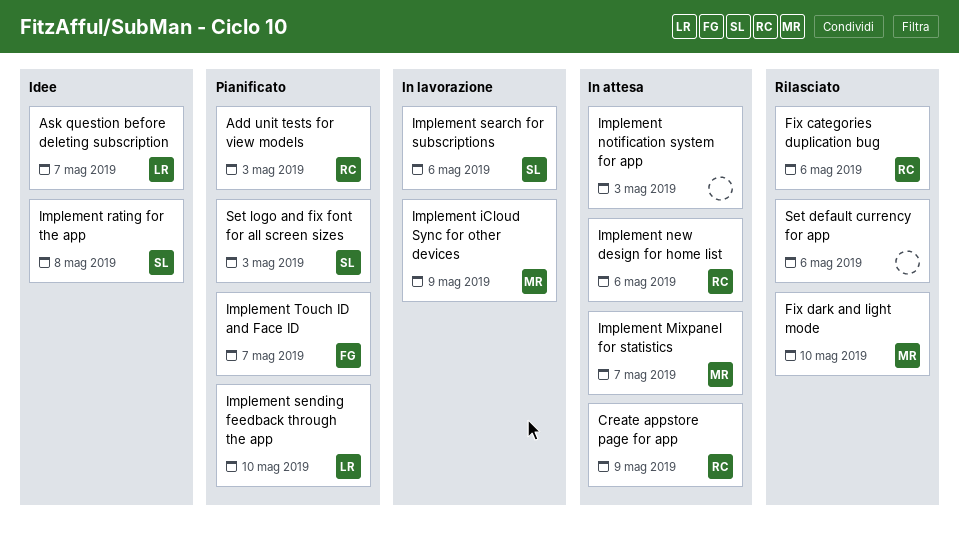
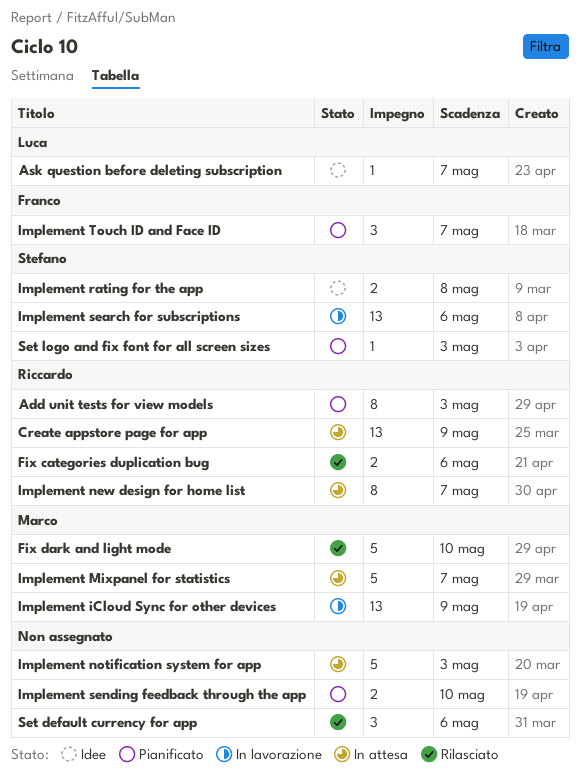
Implement new design for home list, due: May 6 -> May 7
Implement sending feedback through the app, owner: Luca -> none

